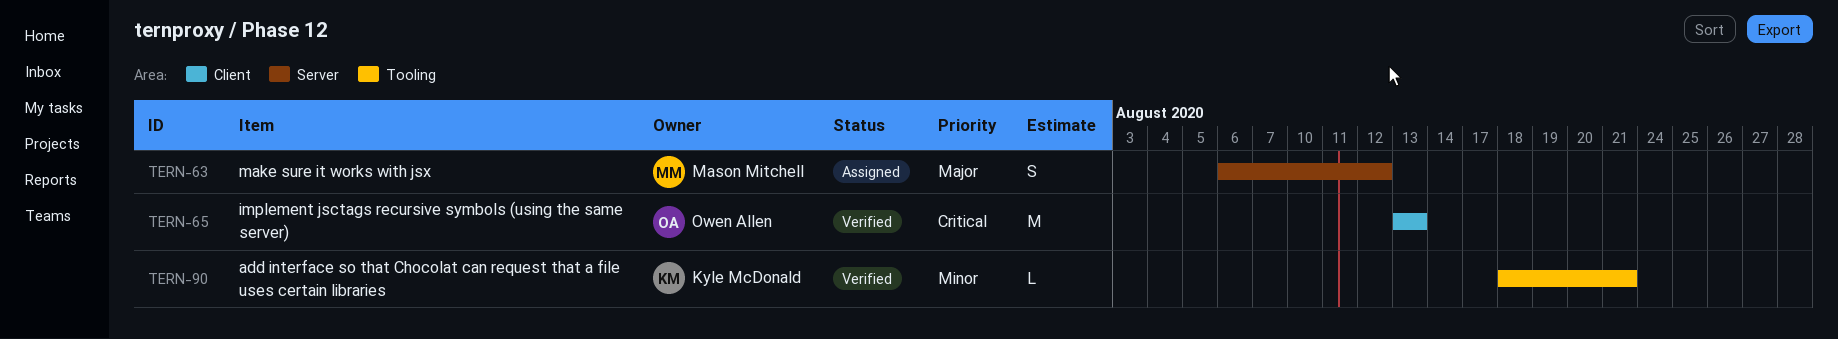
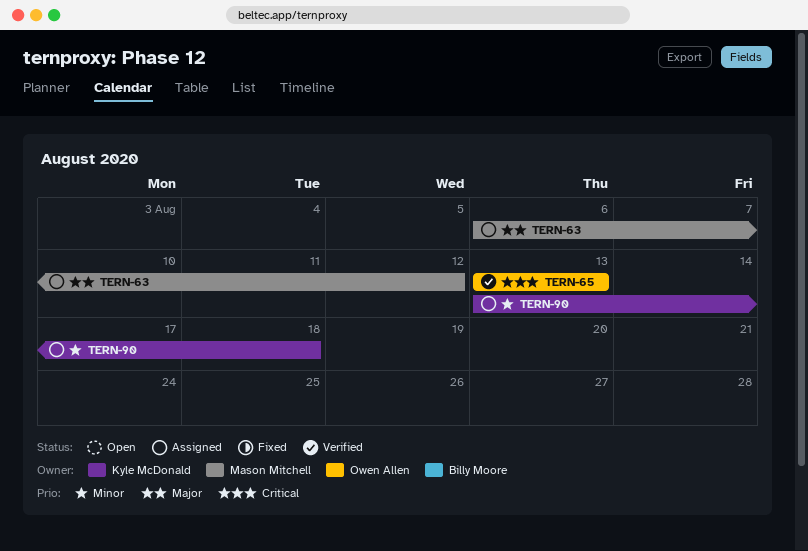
TERN-90, status: Verified -> Assigned
TERN-90, start: Aug 18 -> Aug 13
TERN-90, due: Aug 21 -> Aug 18

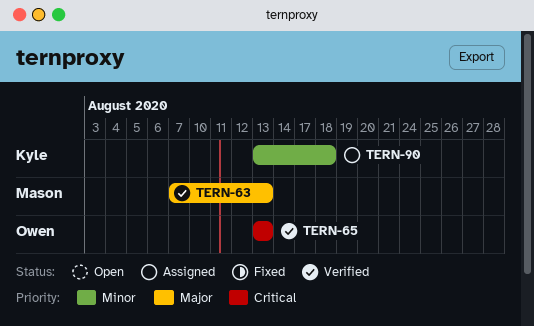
TERN-63, status: Assigned -> Verified
TERN-63, start: Aug 6 -> Aug 7
TERN-63, due: Aug 12 -> Aug 13

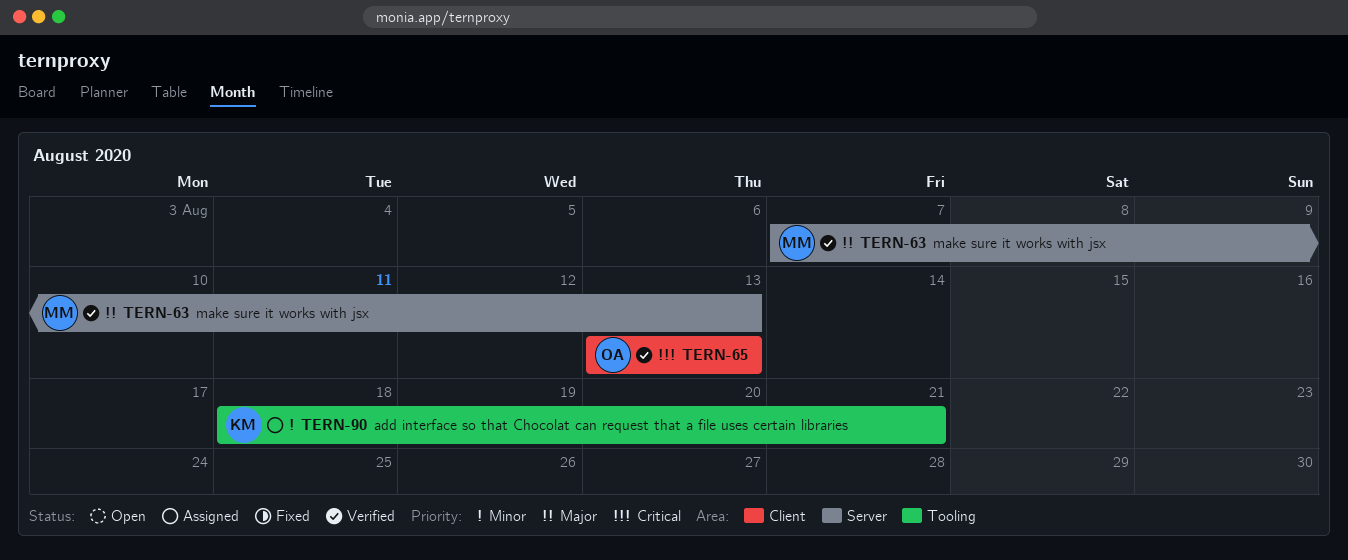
TERN-90, start: Aug 13 -> Aug 18
TERN-90, due: Aug 18 -> Aug 21

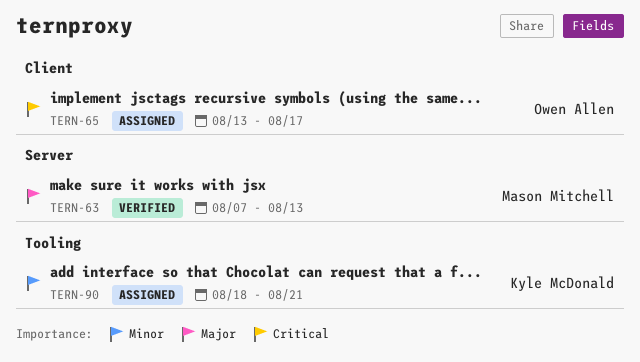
TERN-65, status: Verified -> Assigned
TERN-65, due: Aug 13 -> Aug 17

